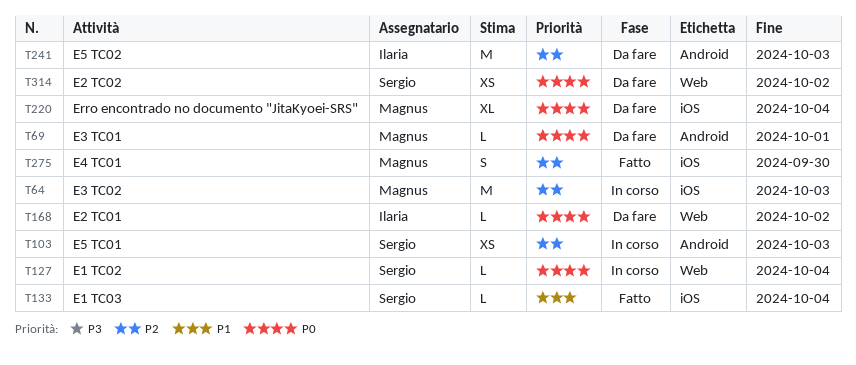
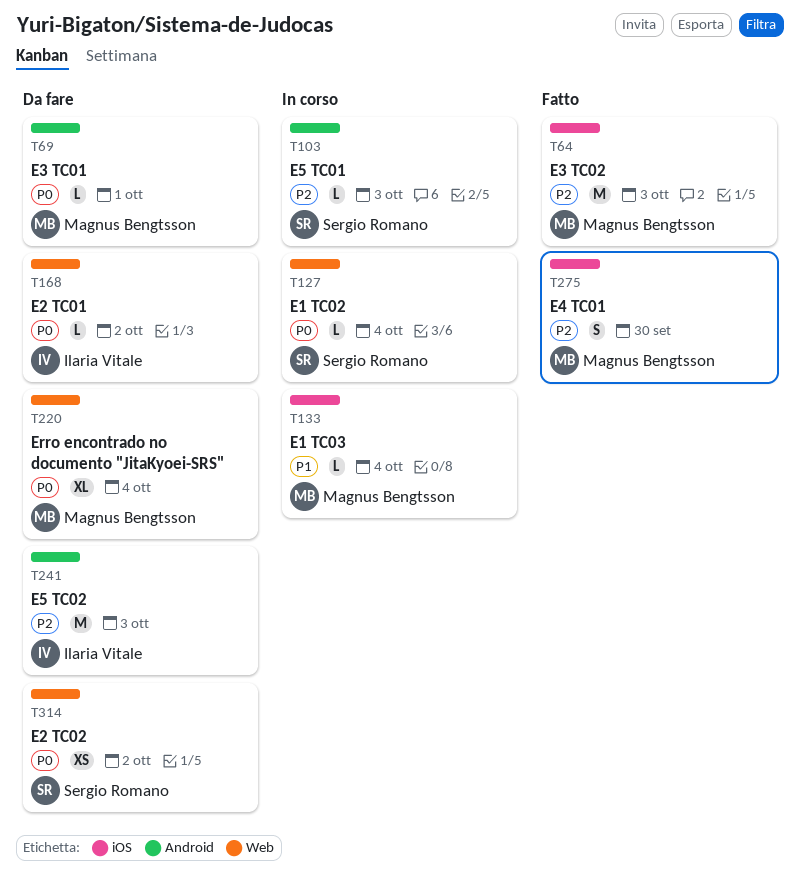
T64, status: In corso -> Fatto
T103, estimate: XS -> L
T133, status: Fatto -> In corso
T133, owner: Sergio Romano -> Magnus Bengtsson
T220, label: iOS -> Web

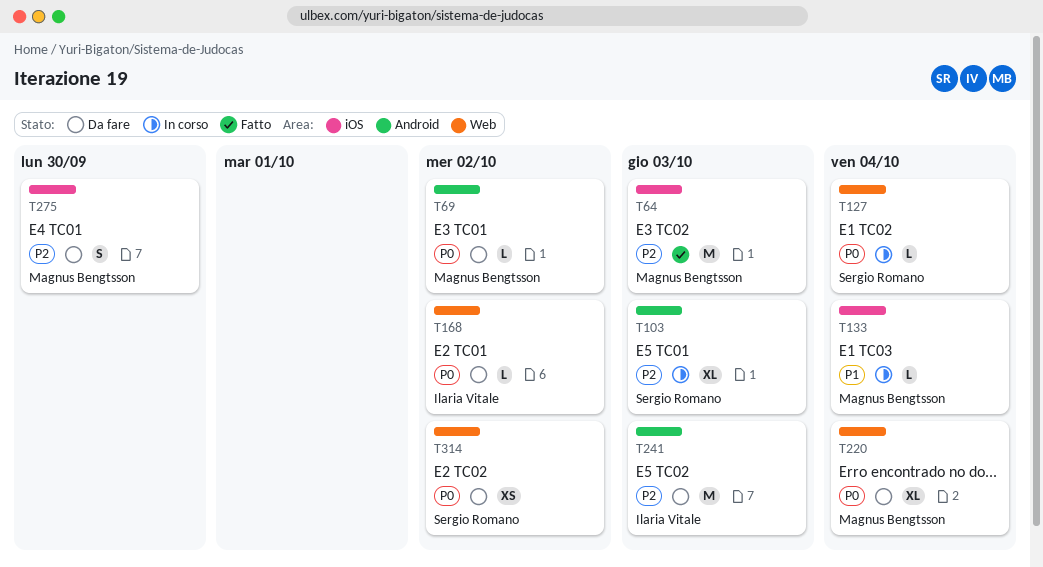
T69, due: Oct 1 -> Oct 2
T103, estimate: L -> XL
T275, status: Fatto -> Da fare

